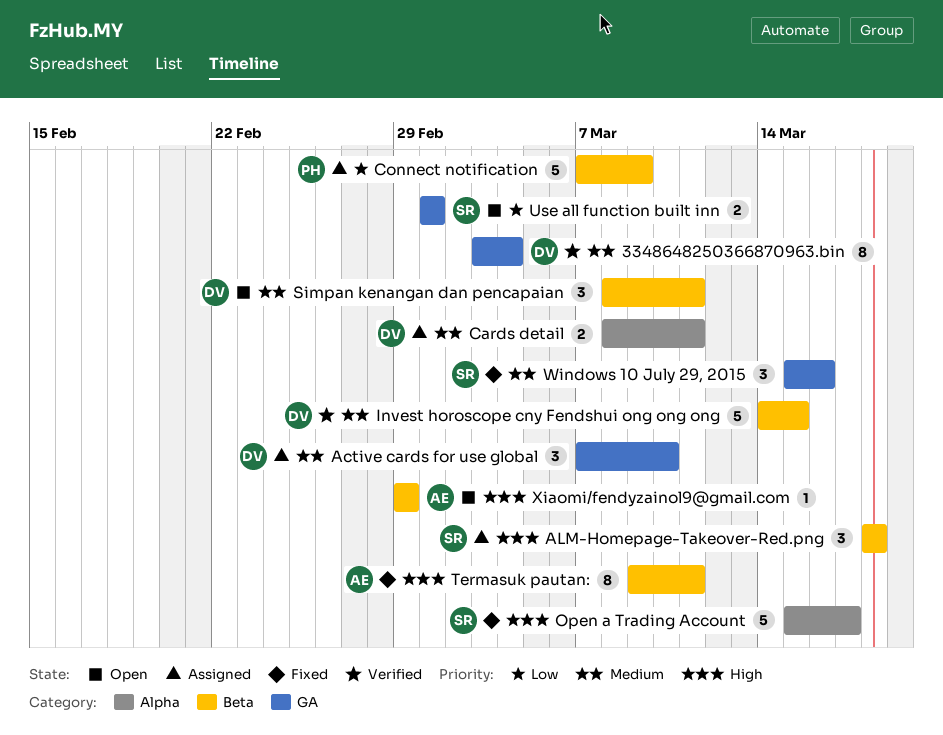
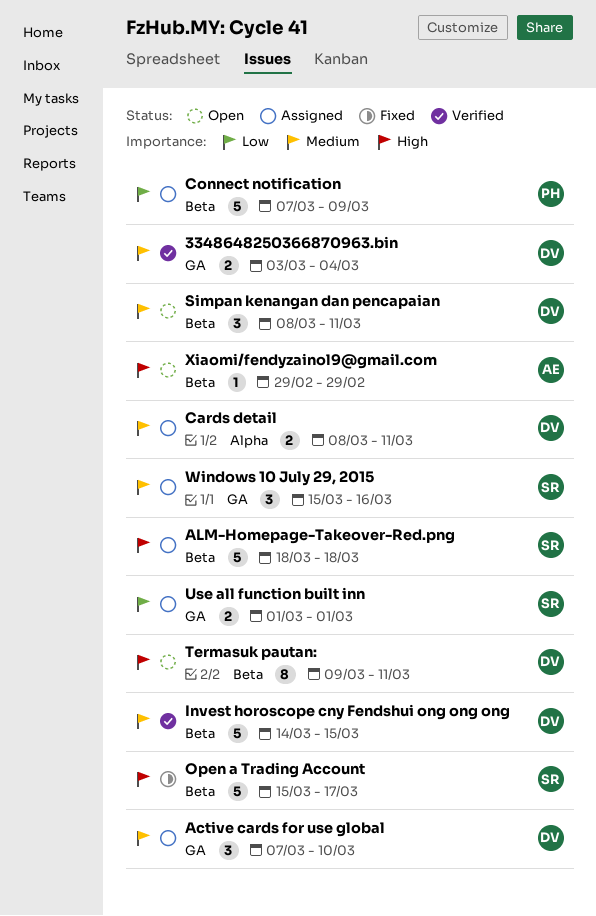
3348648250366870963.bin, estimate: 8 -> 2
ALM-Homepage-Takeover-Red.png, estimate: 3 -> 5
Open a Trading Account, label: Alpha -> Beta
Termasuk pautan:, status: Fixed -> Open
Termasuk pautan:, owner: AE -> DV
Use all function built inn, status: Open -> Assigned
Windows 10 July 29, 2015, status: Fixed -> Assigned

